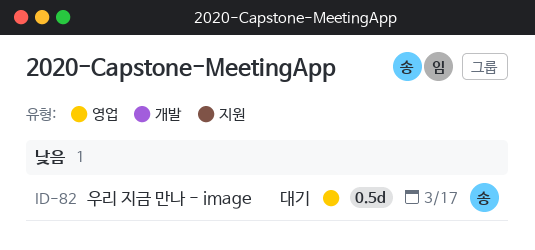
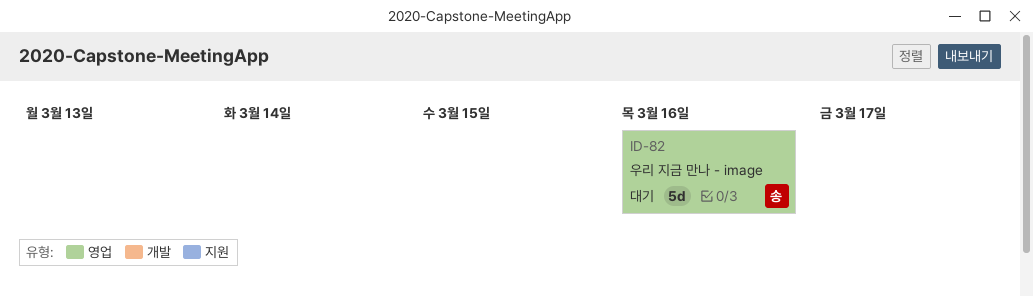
ID-82, estimate: 0.5d -> 5d
ID-82, due: Mar 17 -> Mar 16

